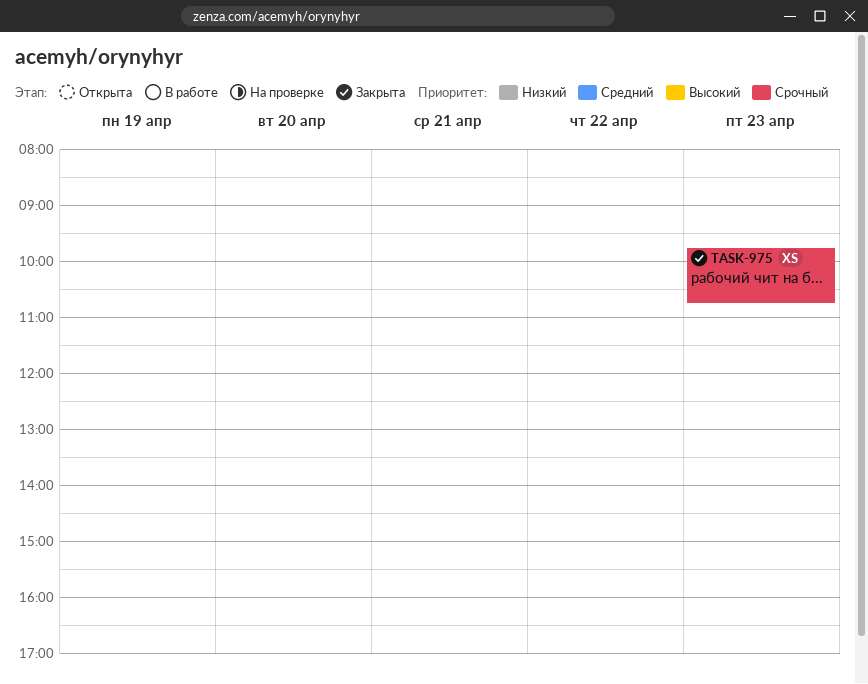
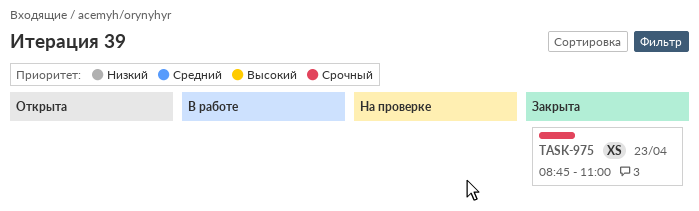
TASK-975, begins: 09:45 -> 08:45
TASK-975, ends: 10:45 -> 11:00

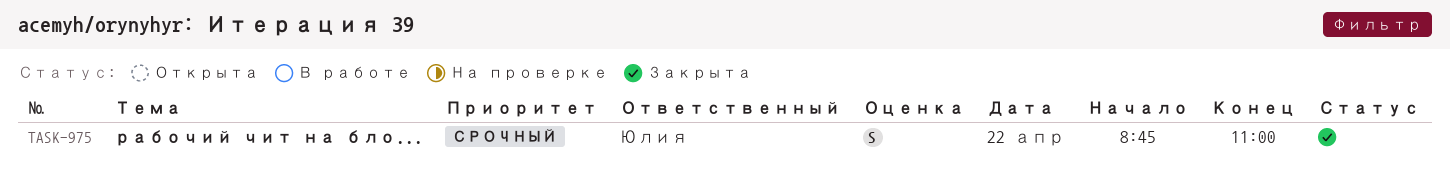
TASK-975, estimate: XS -> S
TASK-975, day: Apr 23 -> Apr 22

